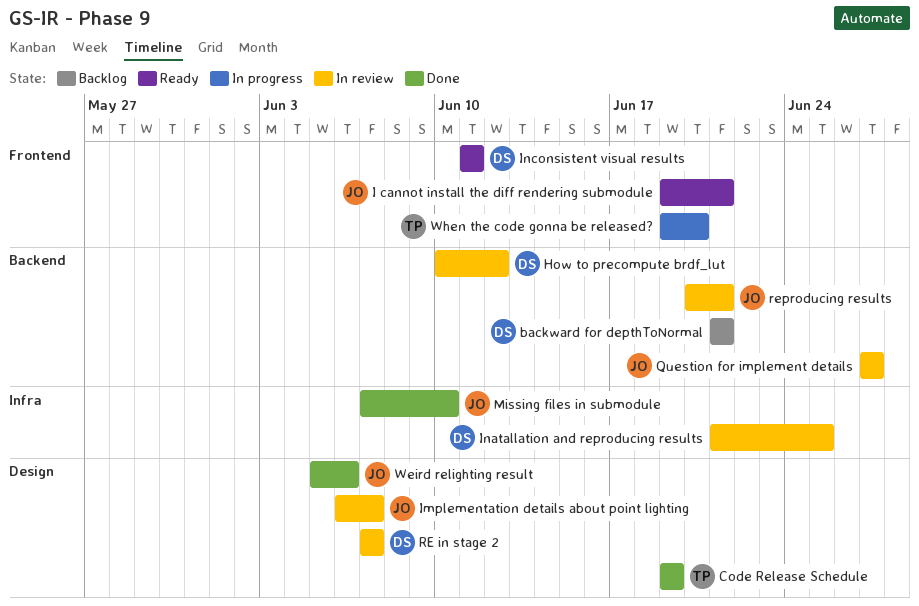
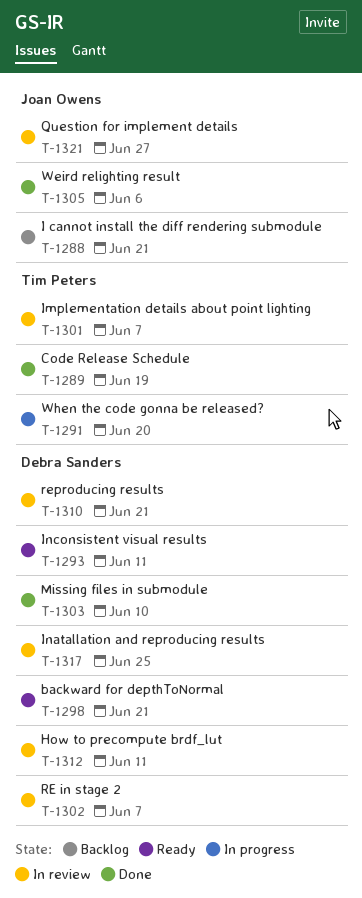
backward for depthToNormal, status: Backlog -> Ready
How to precompute brdf_lut, due: Jun 12 -> Jun 11
I cannot install the diff rendering submodule, status: Ready -> Backlog
Implementation details about point lighting, owner: Joan Owens -> Tim Peters
Missing files in submodule, owner: Joan Owens -> Debra Sanders
reproducing results, owner: Joan Owens -> Debra Sanders

